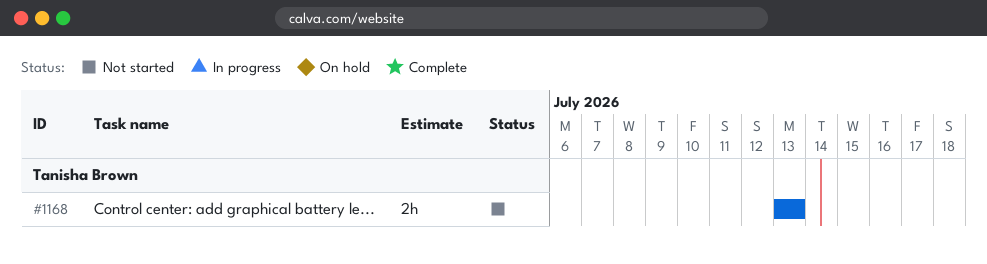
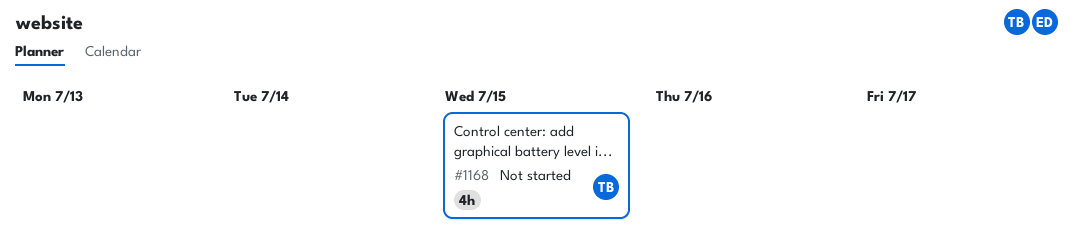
#1168, estimate: 2h -> 4h
#1168, due: Jul 13 -> Jul 15

